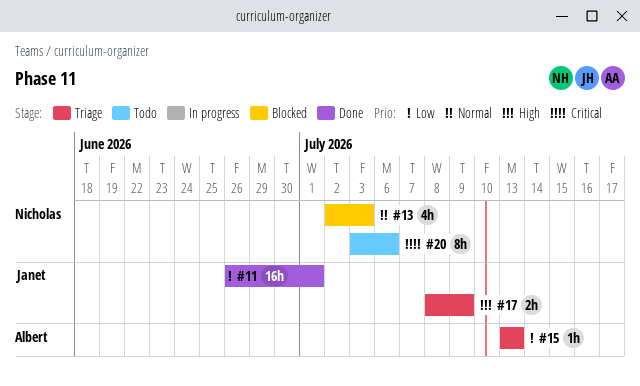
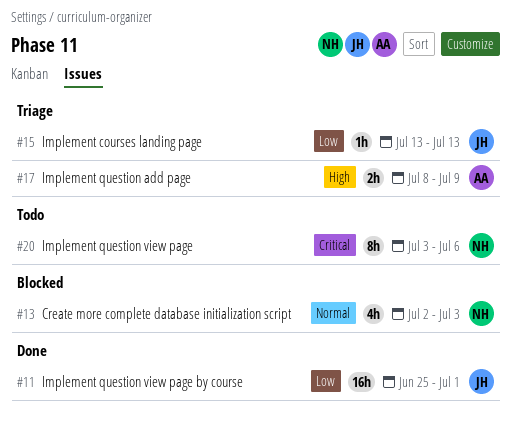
#11, start: Jun 26 -> Jun 25
#15, owner: Albert -> Janet
#17, owner: Janet -> Albert

